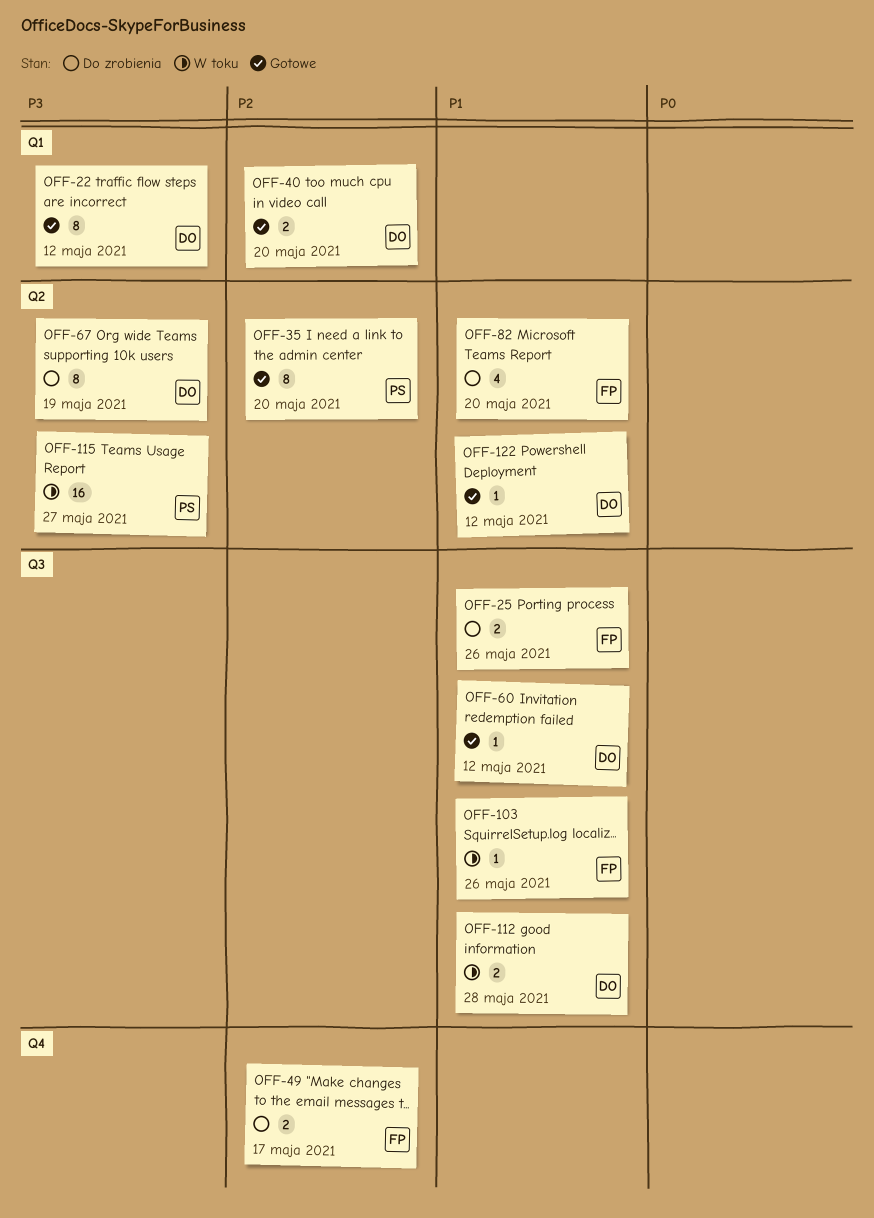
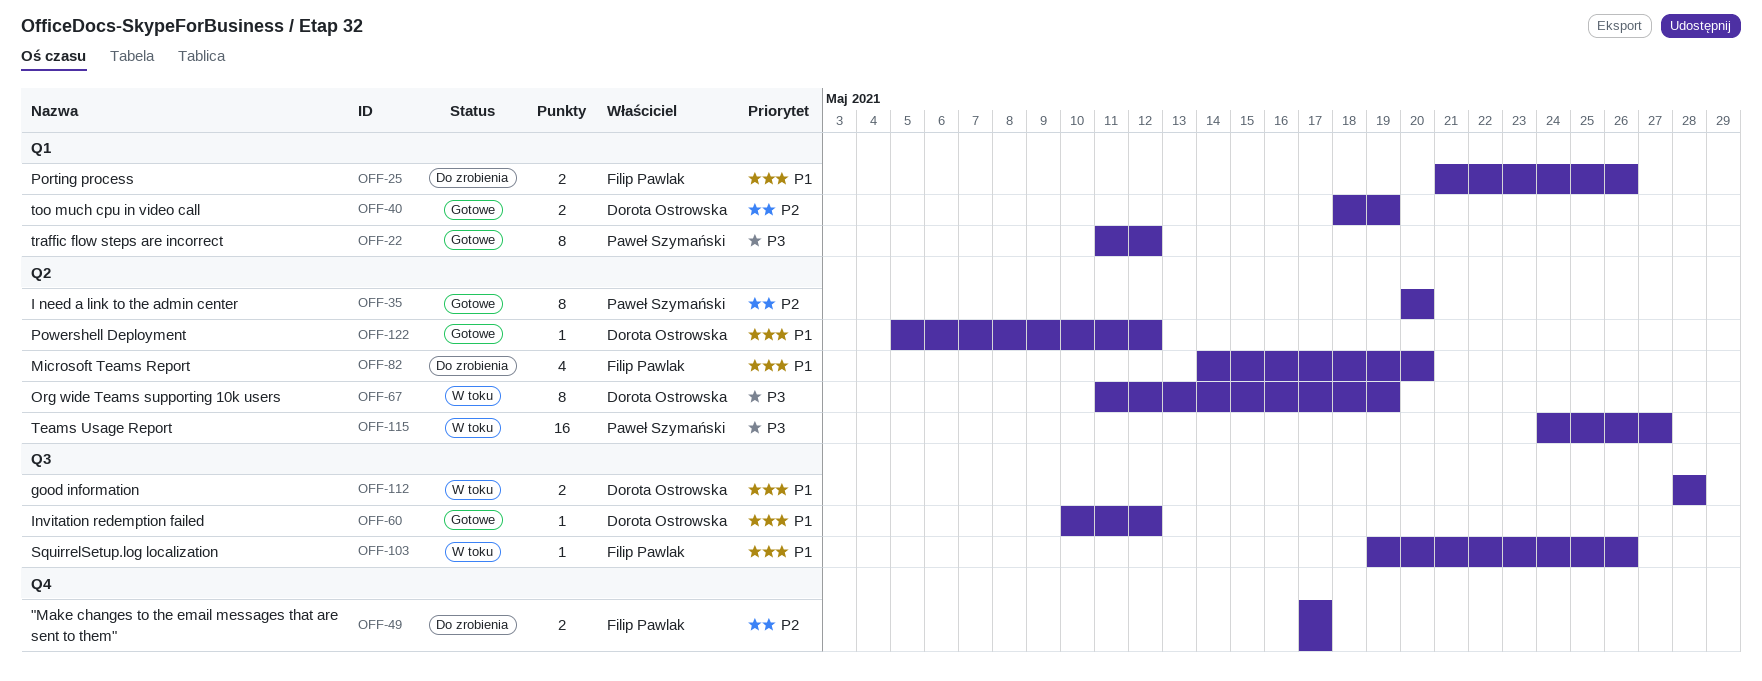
OFF-22, owner: Dorota Ostrowska -> Paweł Szymański
OFF-25, label: Q3 -> Q1
OFF-40, due: May 20 -> May 19
OFF-67, status: Do zrobienia -> W toku

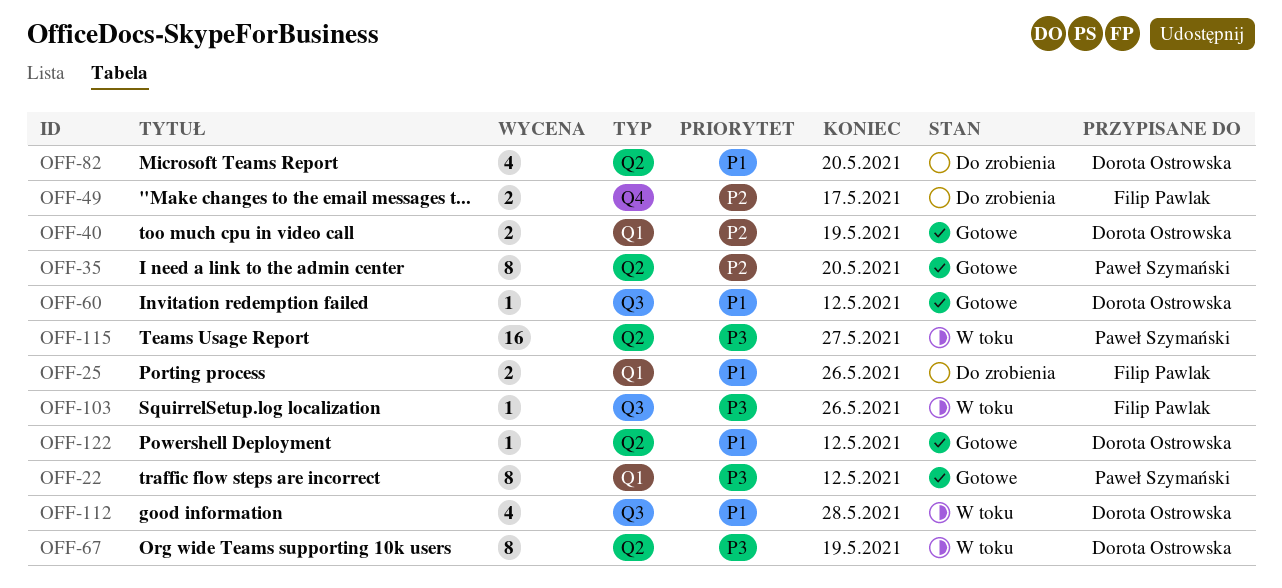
OFF-82, owner: Filip Pawlak -> Dorota Ostrowska
OFF-103, priority: P1 -> P3
OFF-112, estimate: 2 -> 4

